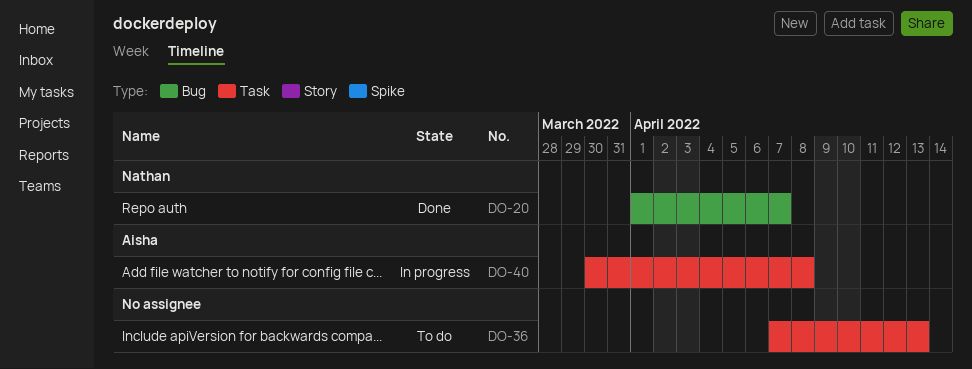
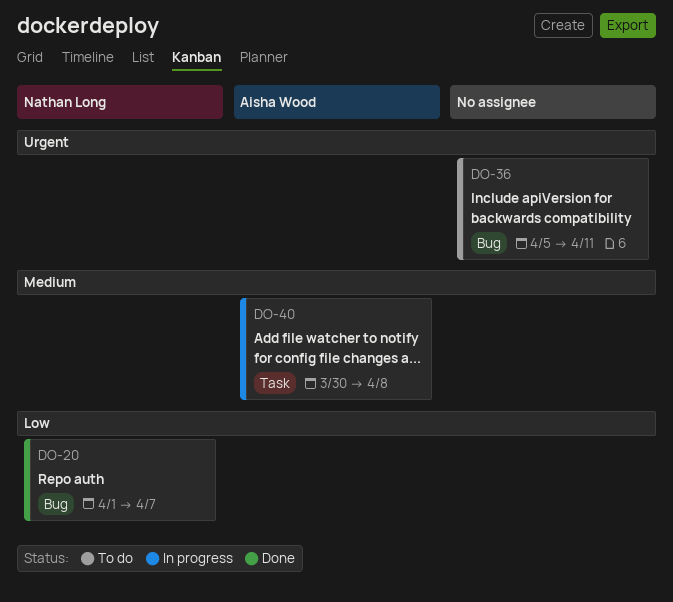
DO-36, label: Task -> Bug
DO-36, start: Apr 7 -> Apr 5
DO-36, due: Apr 13 -> Apr 11

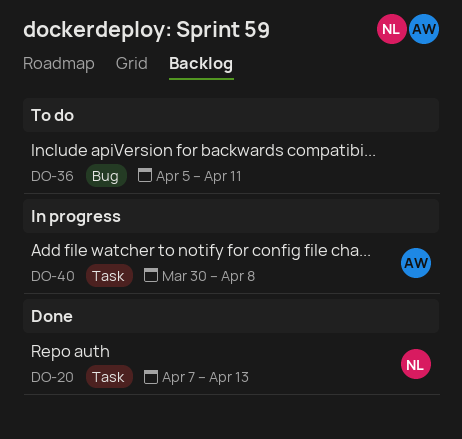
DO-20, label: Bug -> Task
DO-20, start: Apr 1 -> Apr 7
DO-20, due: Apr 7 -> Apr 13

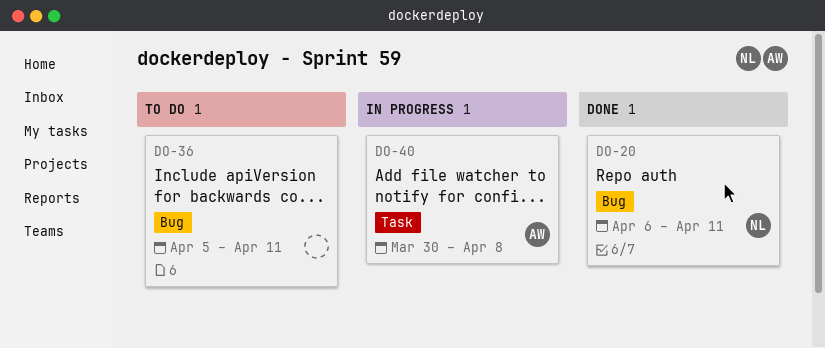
DO-20, label: Task -> Bug
DO-20, start: Apr 7 -> Apr 6
DO-20, due: Apr 13 -> Apr 11

